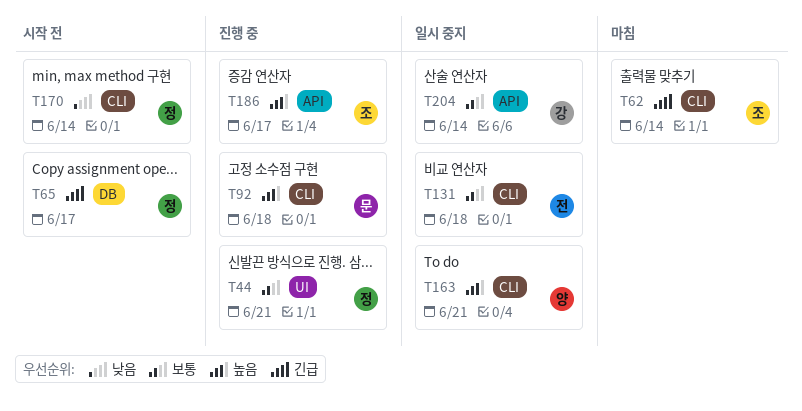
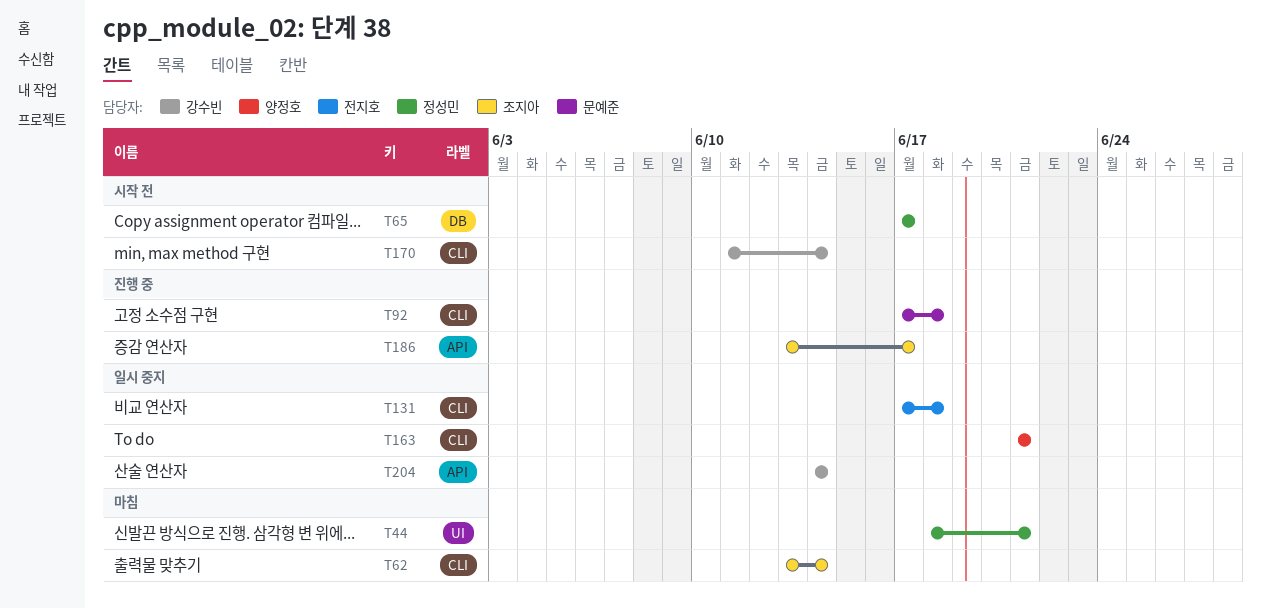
T44, status: 진행 중 -> 마침
T170, owner: 정성민 -> 강수빈

